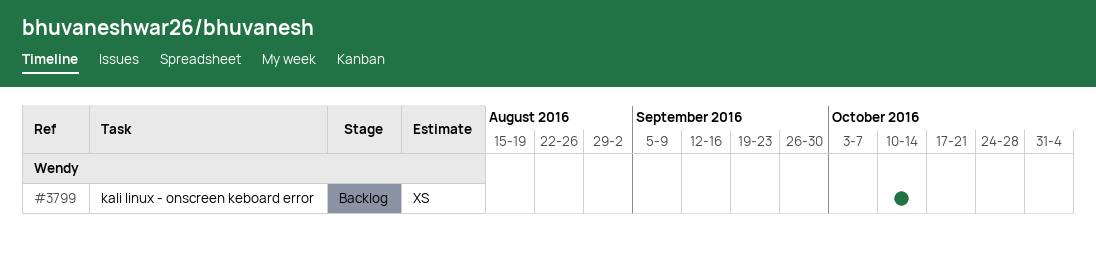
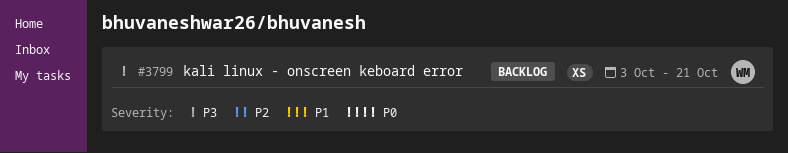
#3799, start: Oct 10 -> Oct 3
#3799, due: Oct 14 -> Oct 21

